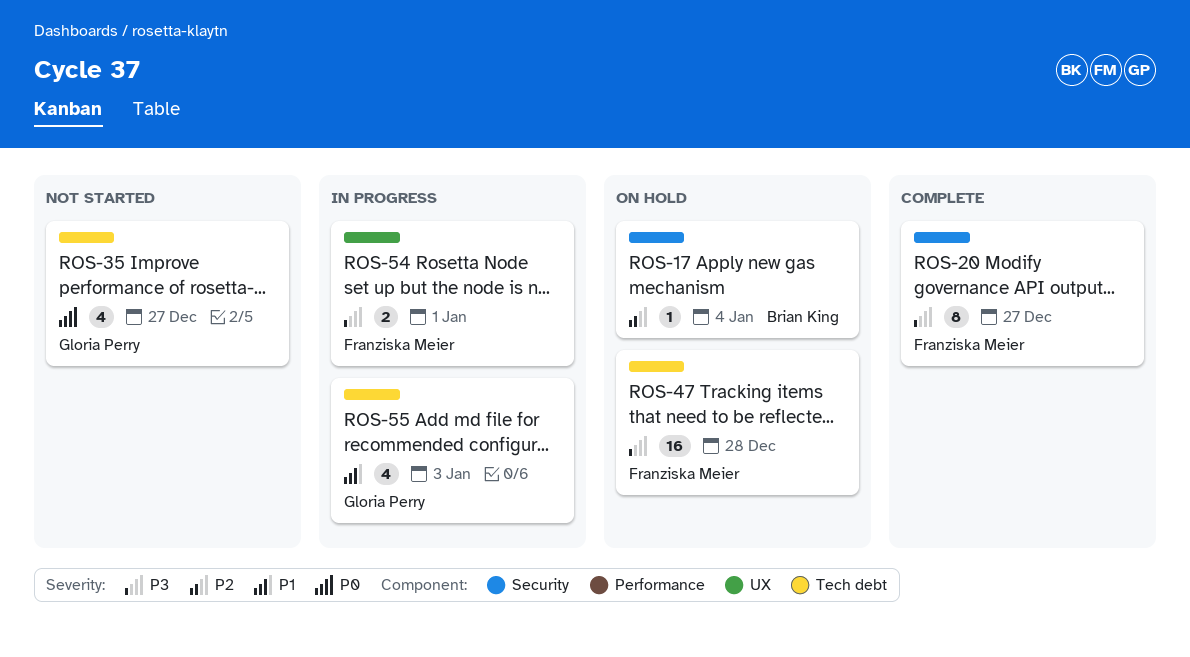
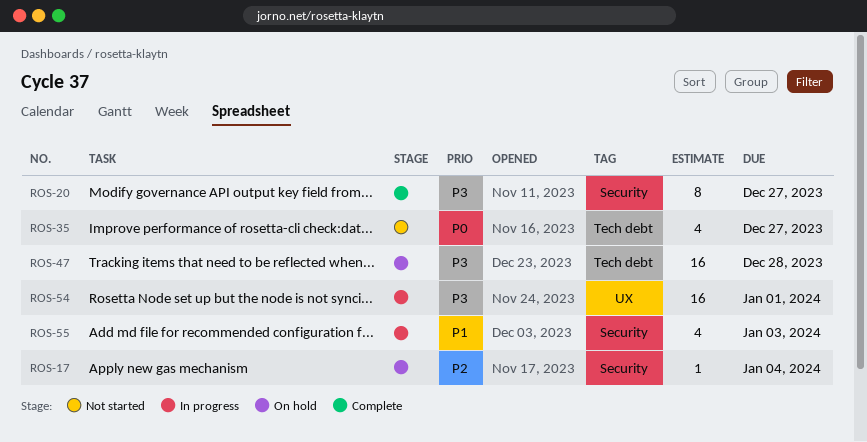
ROS-54, estimate: 2 -> 16
ROS-55, label: Tech debt -> Security

